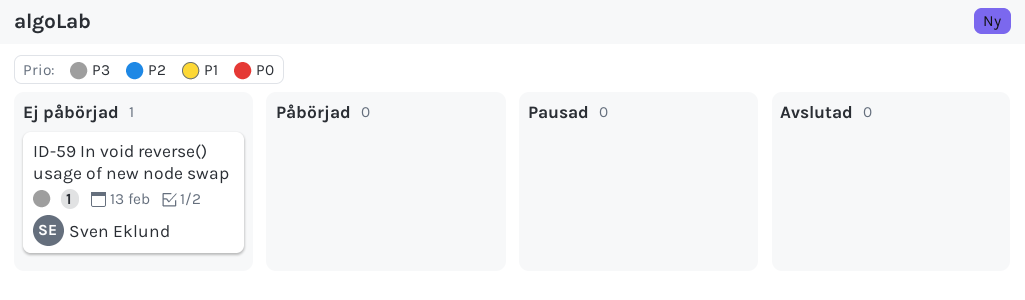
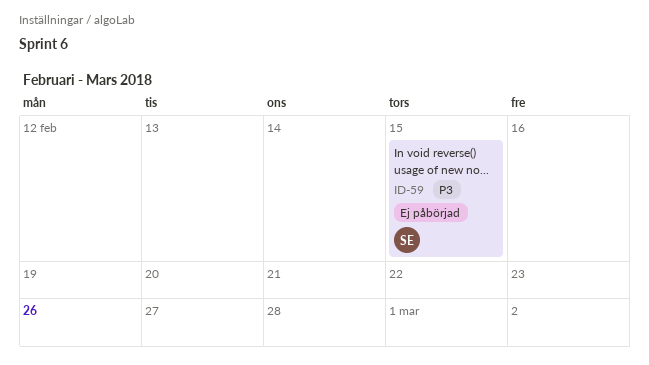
ID-59, due: Feb 13 -> Feb 15

